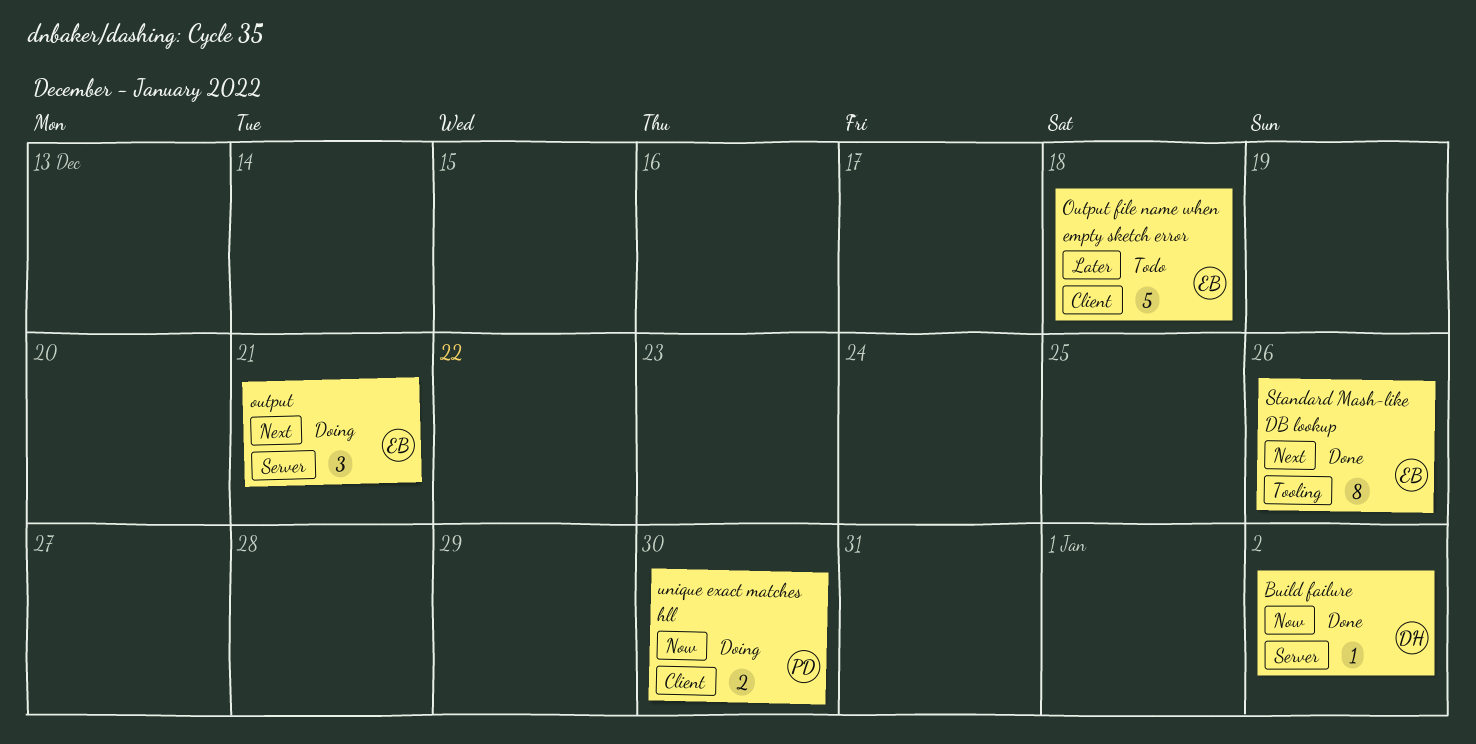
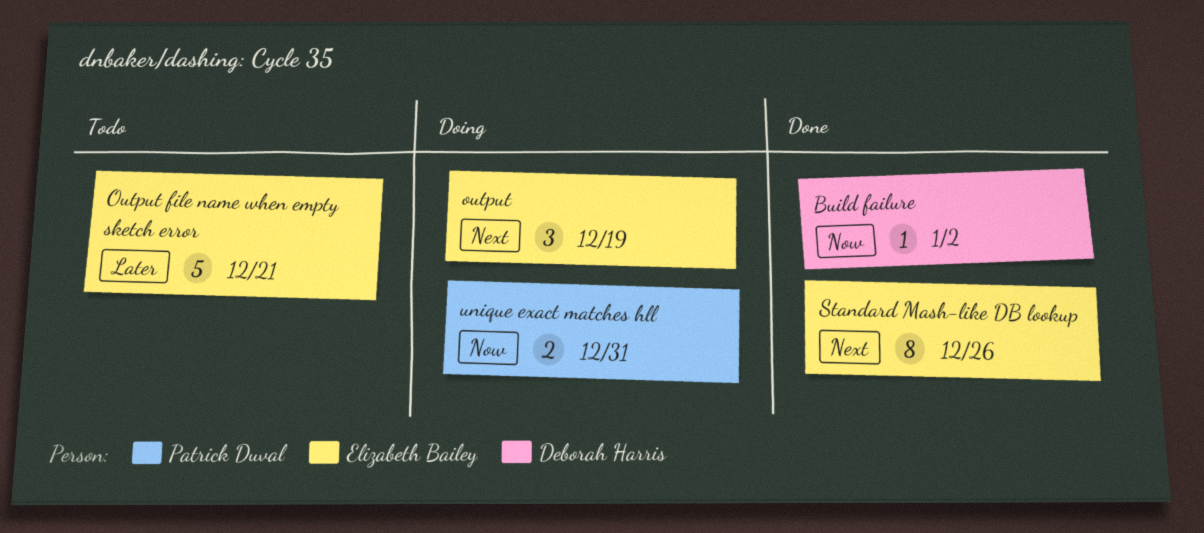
output, due: Dec 21 -> Dec 19
Output file name when empty sketch error, due: Dec 18 -> Dec 21
unique exact matches hll, due: Dec 30 -> Dec 31

